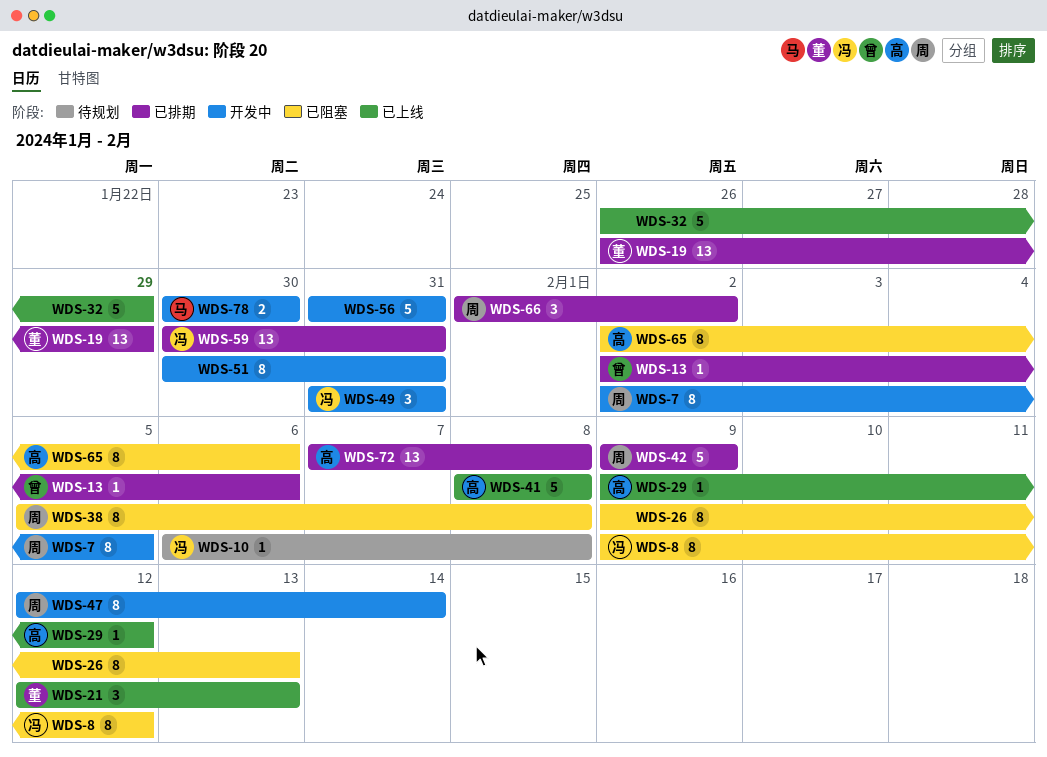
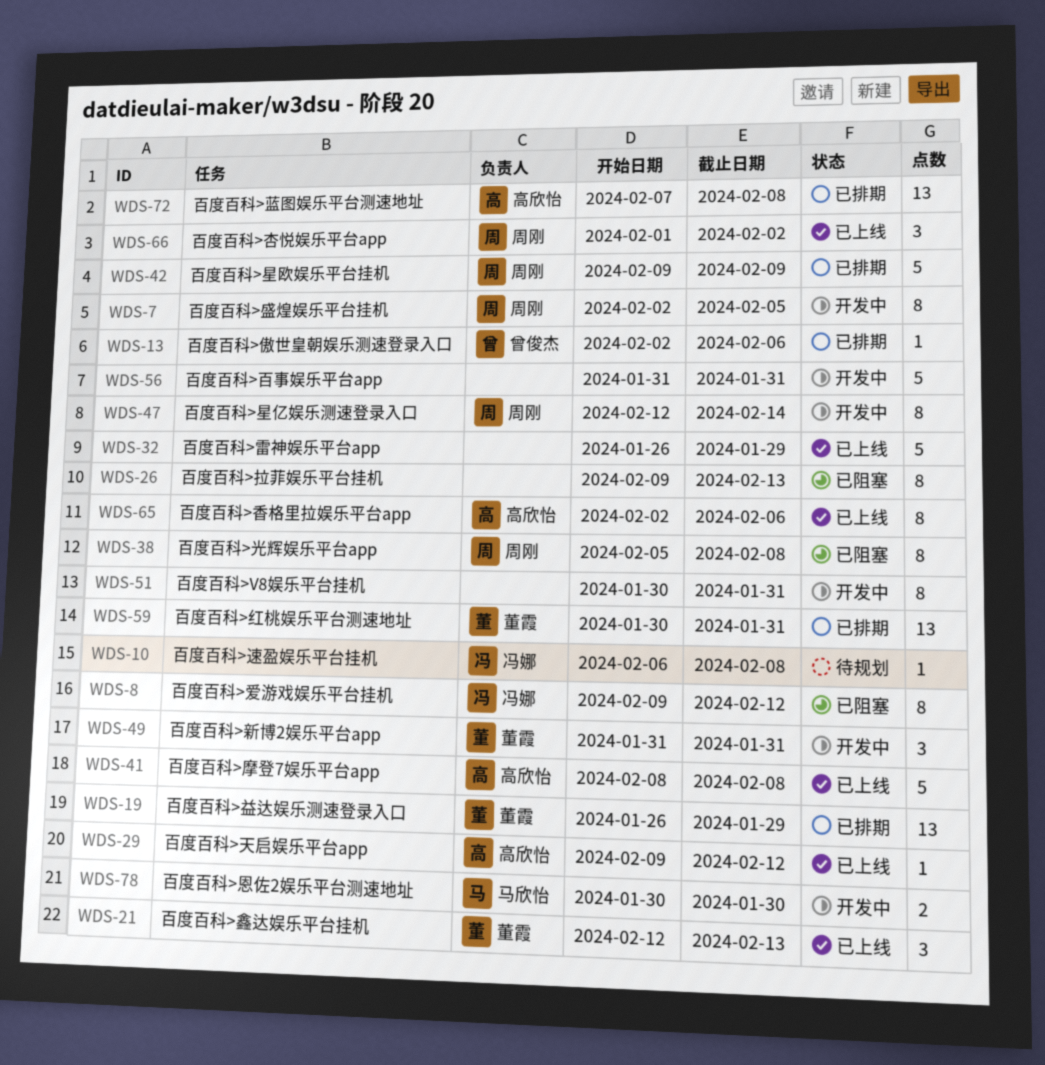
WDS-49, owner: 冯娜 -> 董霞
WDS-59, owner: 冯娜 -> 董霞
WDS-65, status: 已阻塞 -> 已上线
WDS-66, status: 已排期 -> 已上线

